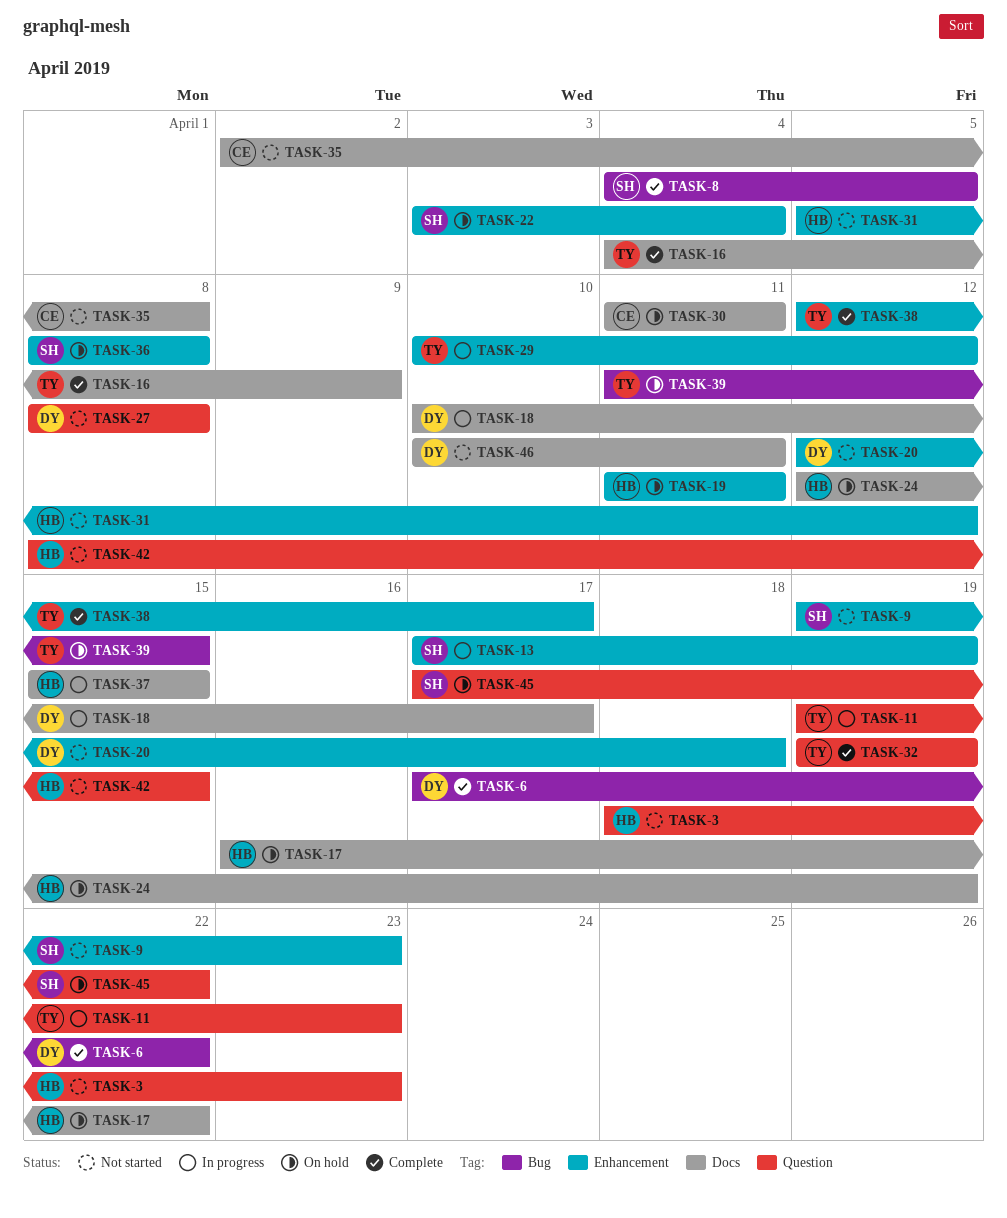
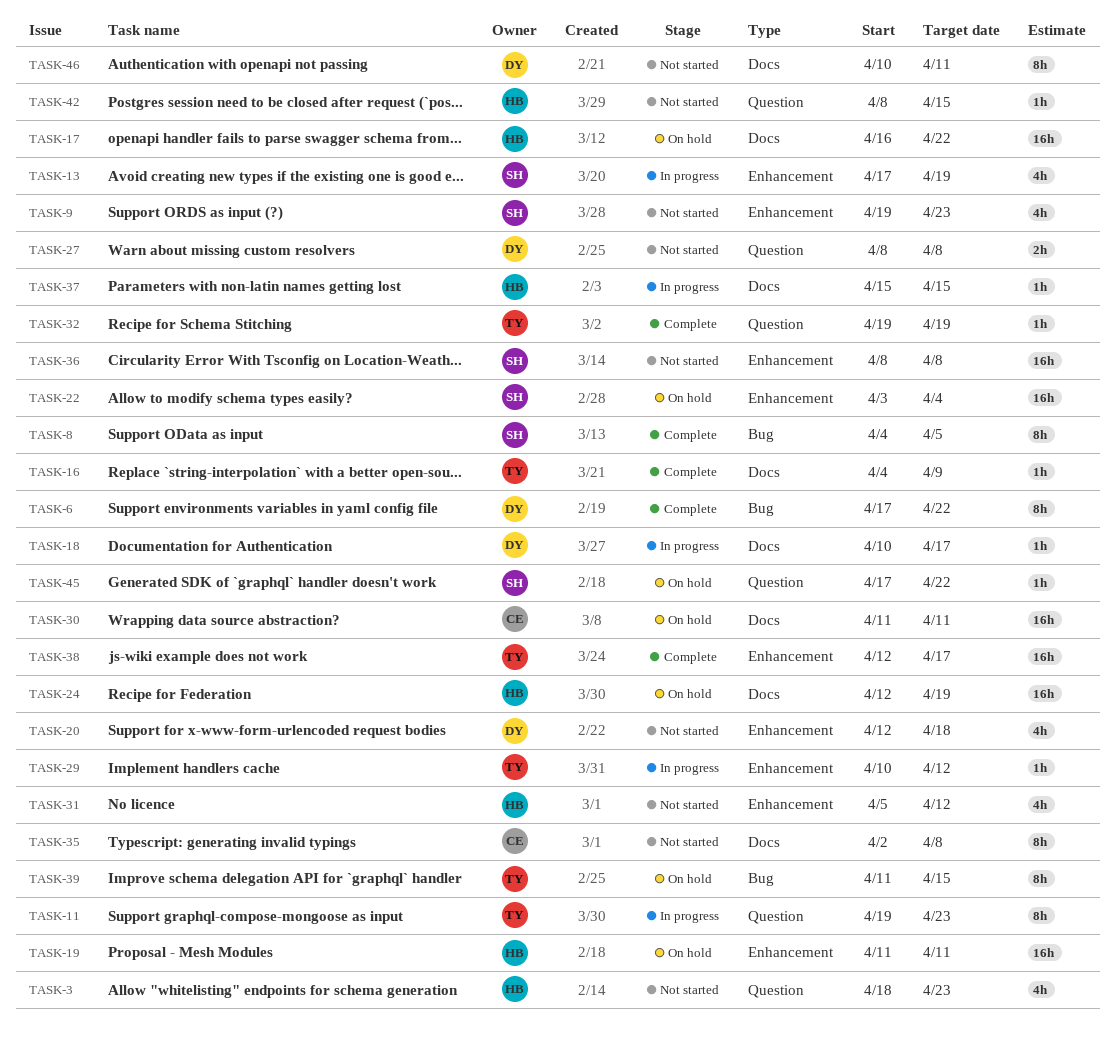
TASK-36, status: On hold -> Not started

